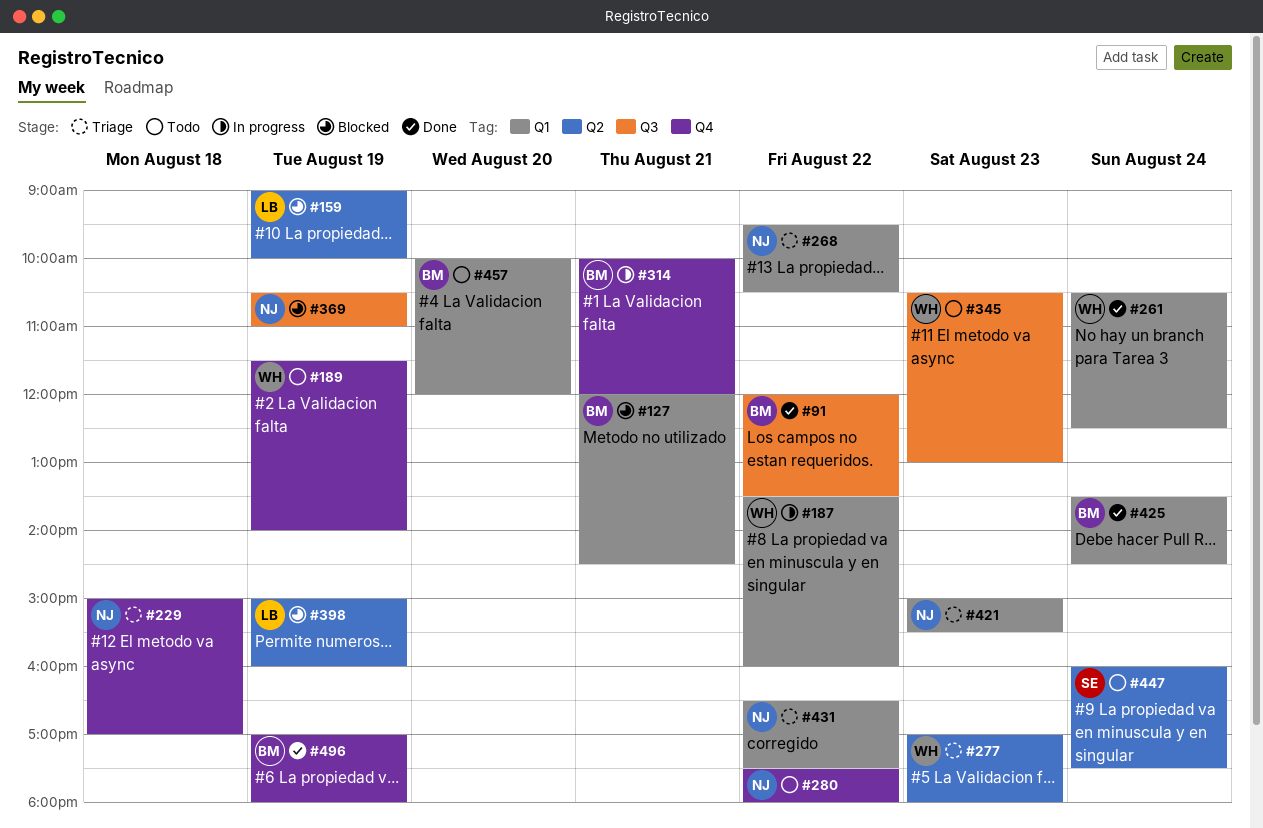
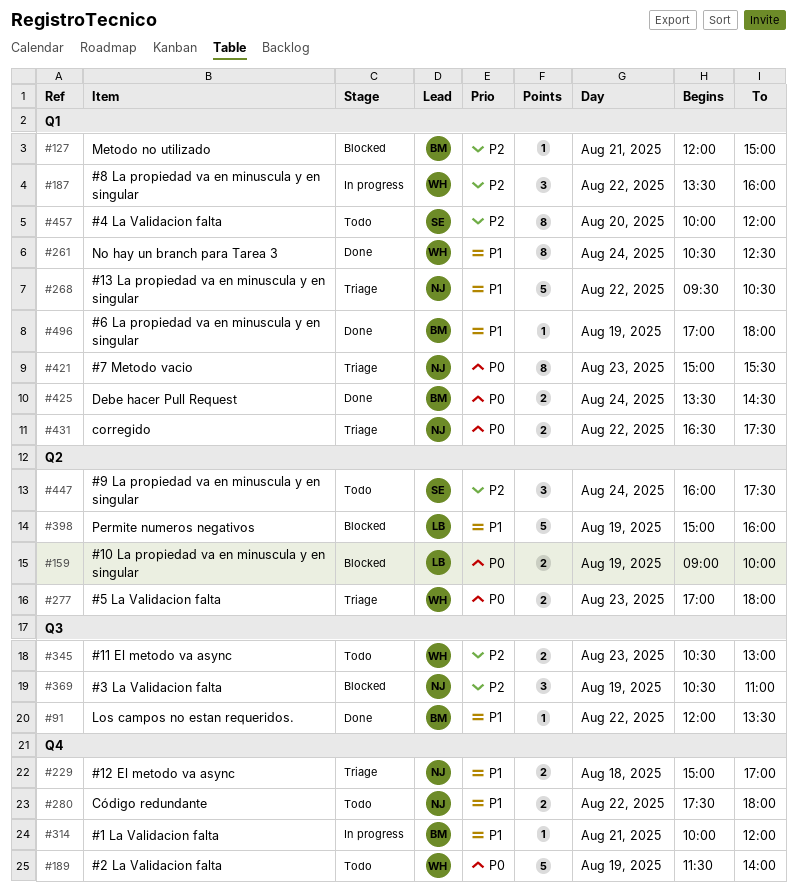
#127, ends: 14:30 -> 15:00
#457, owner: BM -> SE
#496, label: Q4 -> Q1

